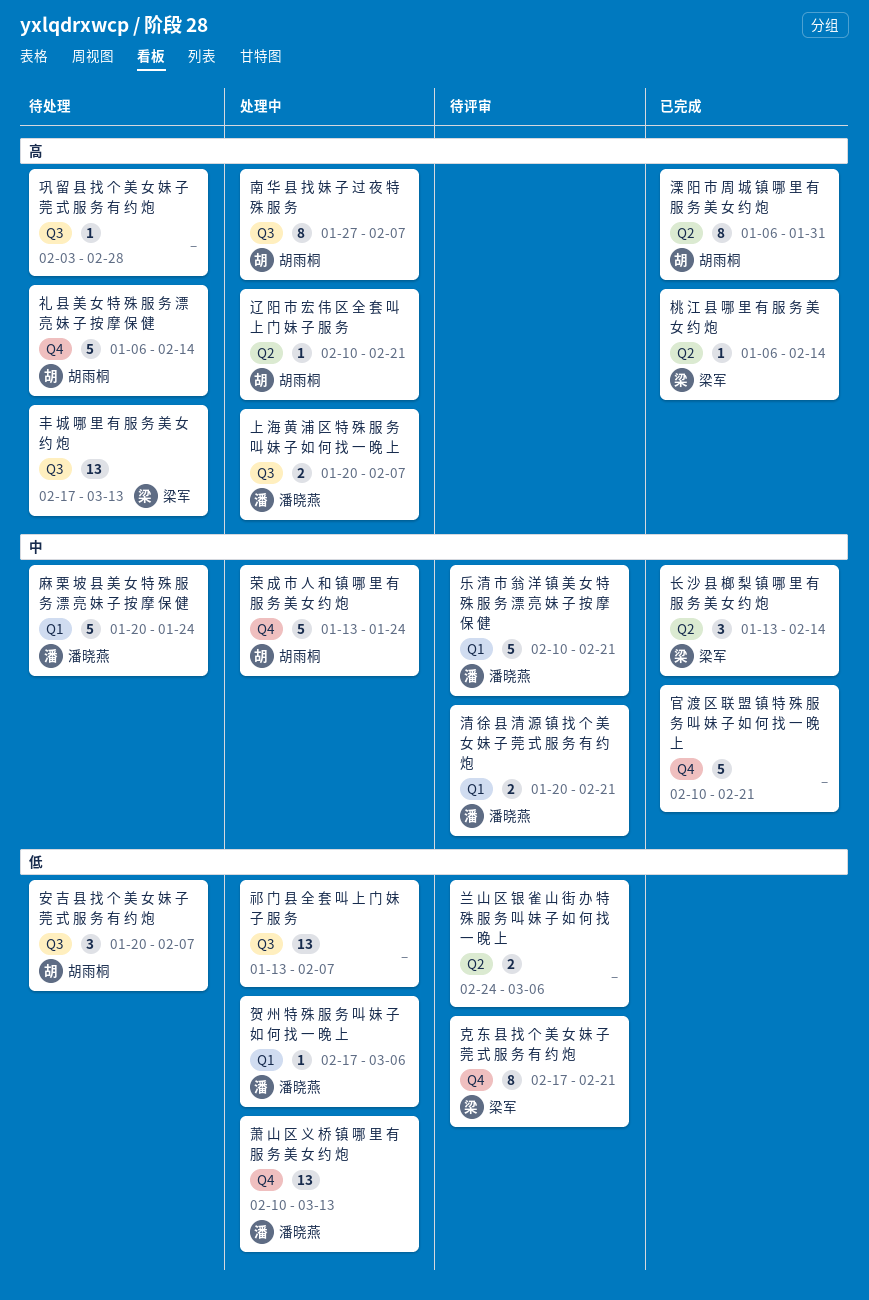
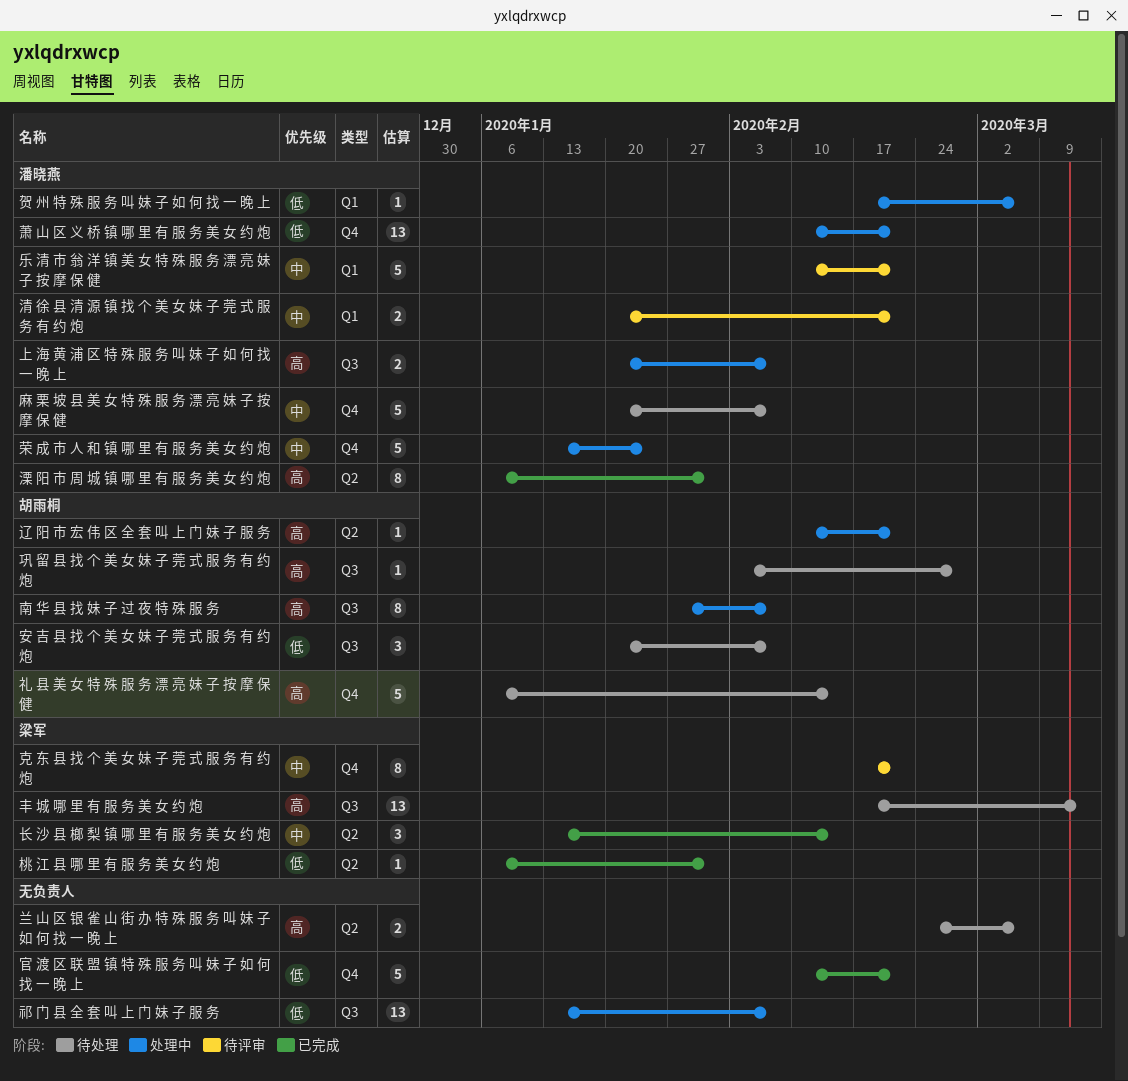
克 东 县 找 个 美 女 妹 子 莞 式 服 务 有 约 炮, priority: 低 -> 中
兰 山 区 银 雀 山 街 办 特 殊 服 务 叫 妹 子 如 何 找 一 晚 上, status: 待评审 -> 待处理
兰 山 区 银 雀 山 街 办 特 殊 服 务 叫 妹 子 如 何 找 一 晚 上, priority: 低 -> 高
官 渡 区 联 盟 镇 特 殊 服 务 叫 妹 子 如 何 找 一 晚 上, priority: 中 -> 低
巩 留 县 找 个 美 女 妹 子 莞 式 服 务 有 约 炮, owner: none -> 胡雨桐
桃 江 县 哪 里 有 服 务 美 女 约 炮, priority: 高 -> 低
桃 江 县 哪 里 有 服 务 美 女 约 炮, due: Feb 14 -> Jan 31
溧 阳 市 周 城 镇 哪 里 有 服 务 美 女 约 炮, owner: 胡雨桐 -> 潘晓燕
荣 成 市 人 和 镇 哪 里 有 服 务 美 女 约 炮, owner: 胡雨桐 -> 潘晓燕
萧 山 区 义 桥 镇 哪 里 有 服 务 美 女 约 炮, due: Mar 13 -> Feb 21
麻 栗 坡 县 美 女 特 殊 服 务 漂 亮 妹 子 按 摩 保 健, label: Q1 -> Q4
麻 栗 坡 县 美 女 特 殊 服 务 漂 亮 妹 子 按 摩 保 健, due: Jan 24 -> Feb 7

